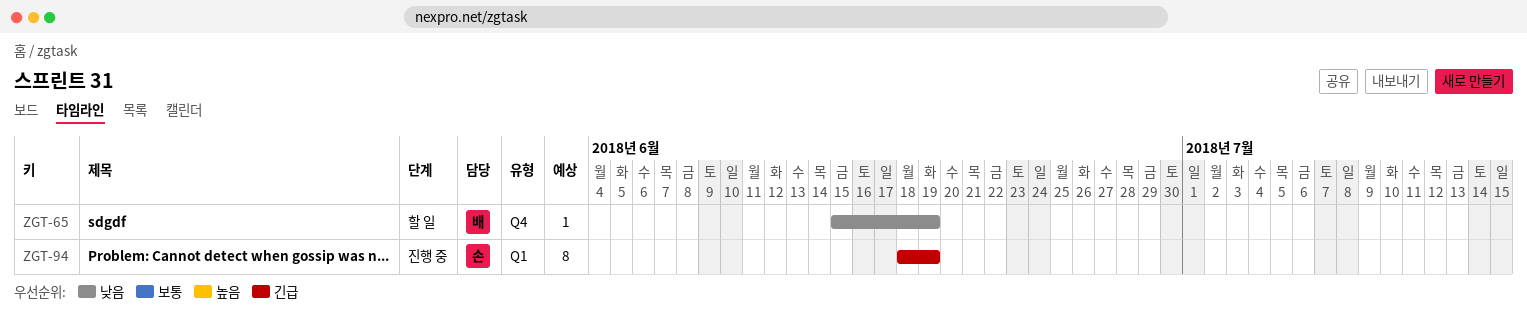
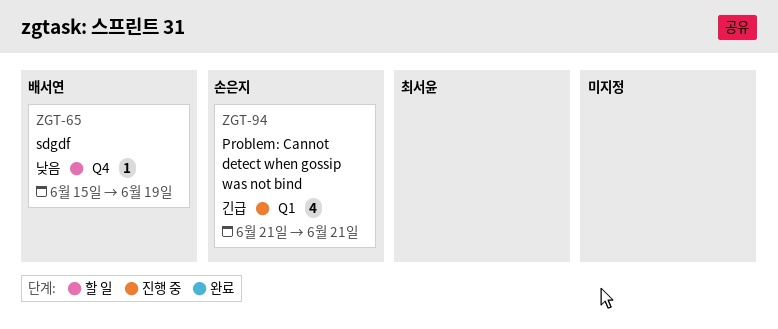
ZGT-94, estimate: 8 -> 4
ZGT-94, start: Jun 18 -> Jun 21
ZGT-94, due: Jun 19 -> Jun 21

